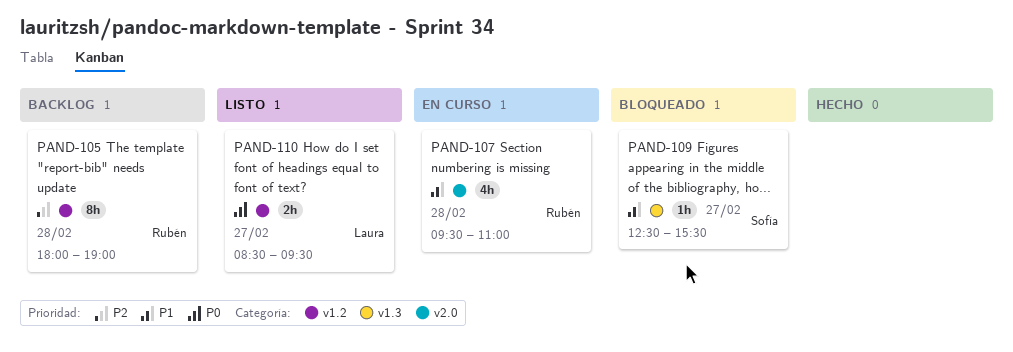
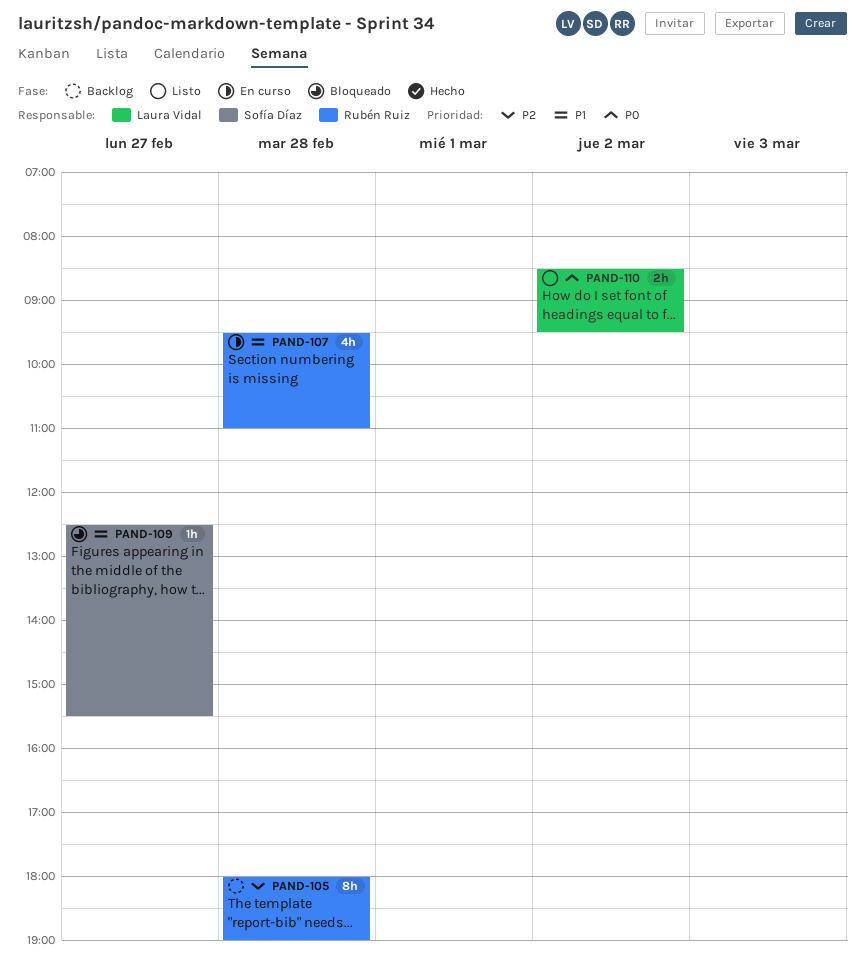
PAND-110, day: Feb 27 -> Mar 2

